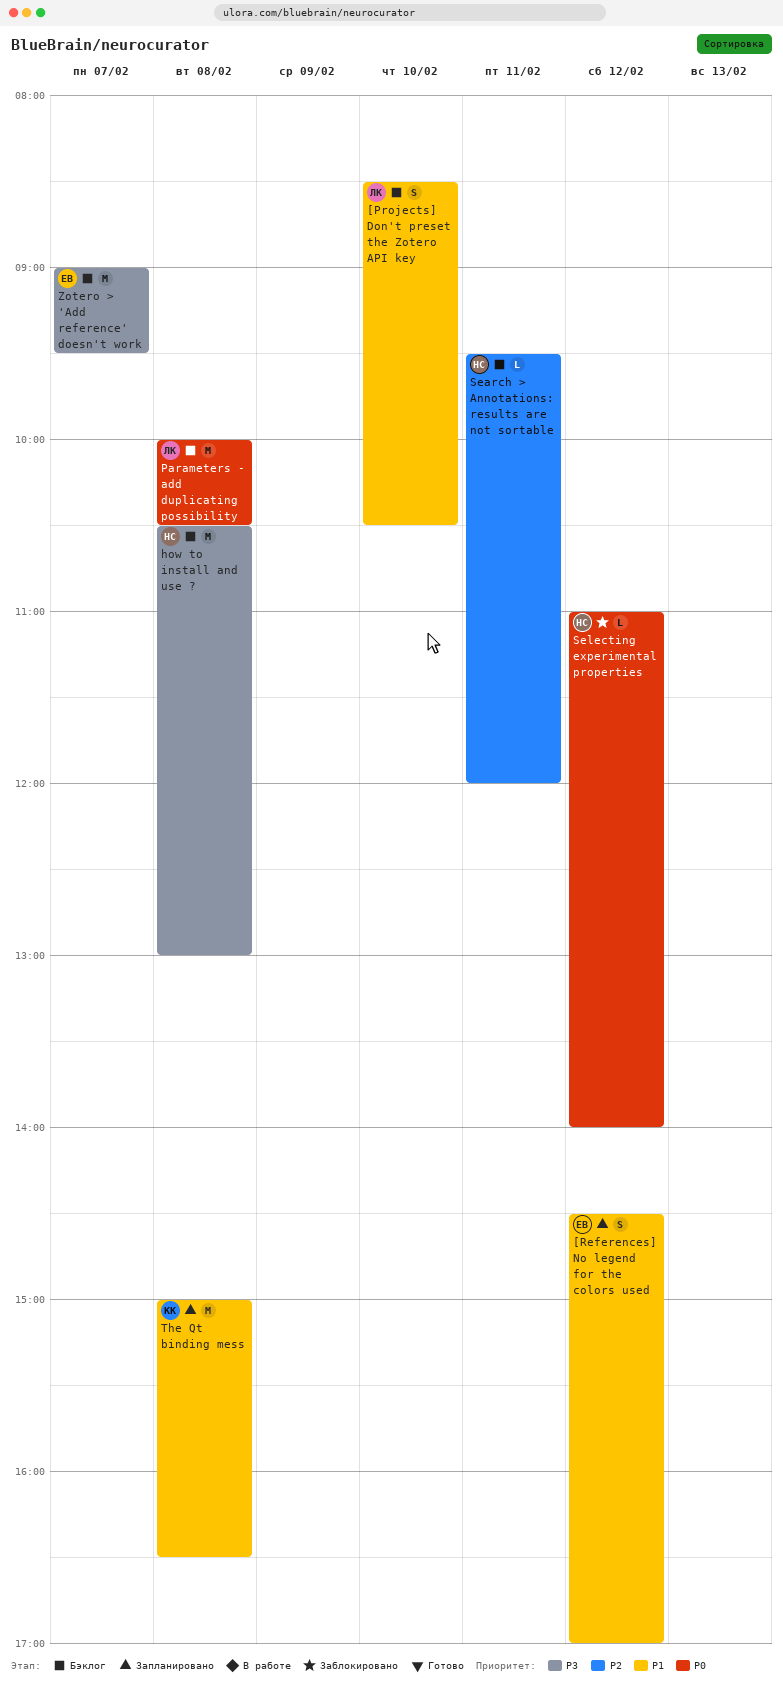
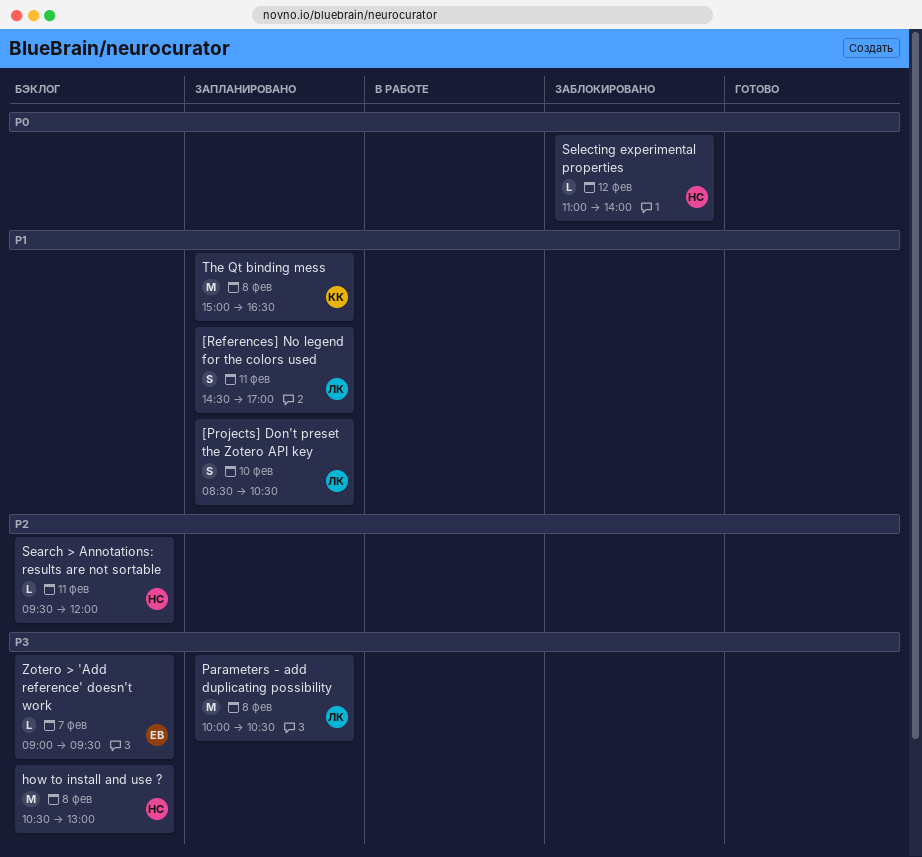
[Projects] Don't preset the Zotero API key, status: Бэклог -> Запланировано
[References] No legend for the colors used, owner: ЕВ -> ЛК
[References] No legend for the colors used, day: Feb 12 -> Feb 11
Parameters - add duplicating possibility, status: Бэклог -> Запланировано
Parameters - add duplicating possibility, priority: P0 -> P3
Zotero > 'Add reference' doesn't work, estimate: M -> L

